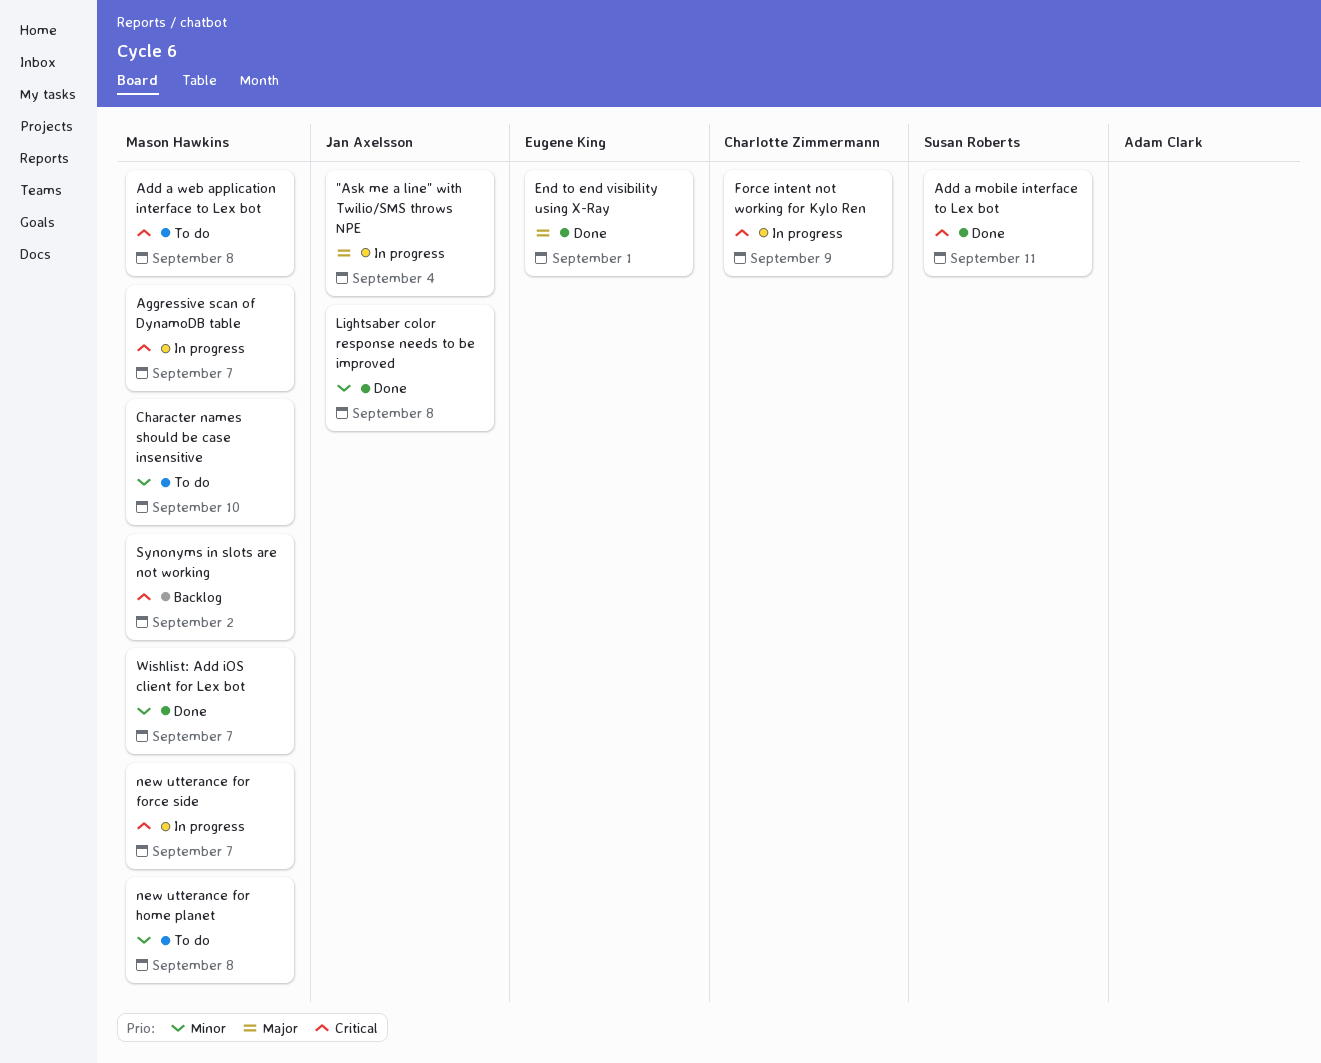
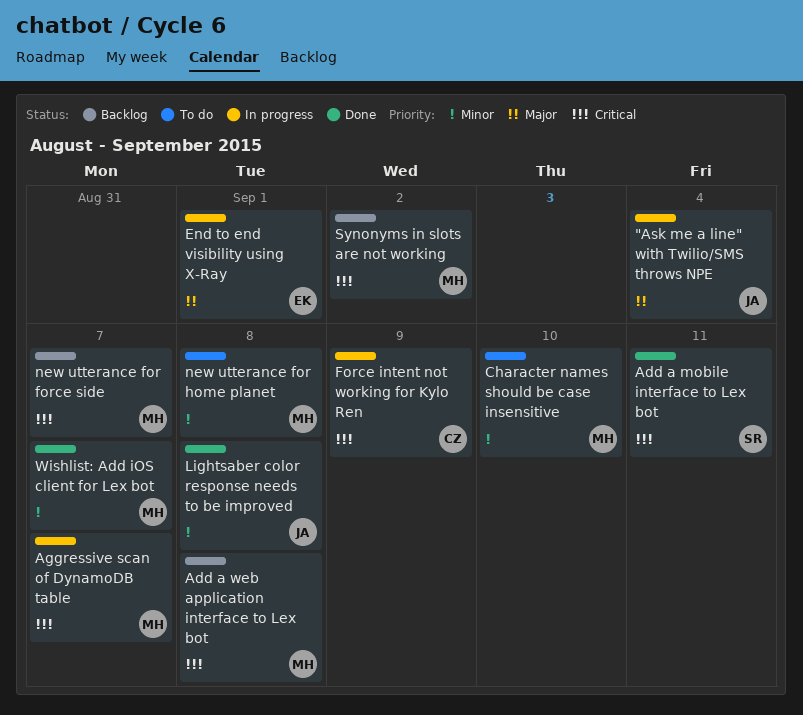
Add a web application interface to Lex bot, status: To do -> Backlog
End to end visibility using X-Ray, status: Done -> In progress
new utterance for force side, status: In progress -> Backlog

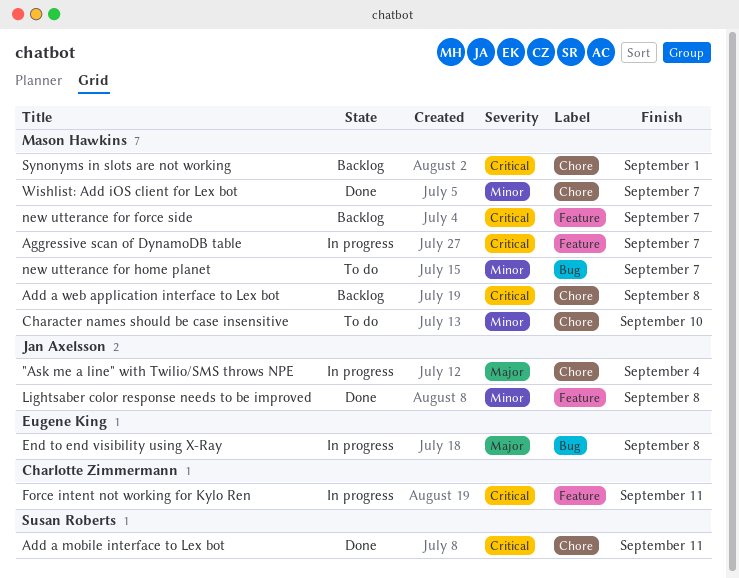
End to end visibility using X-Ray, due: Sep 1 -> Sep 8
Force intent not working for Kylo Ren, due: Sep 9 -> Sep 11
new utterance for home planet, due: Sep 8 -> Sep 7
Synonyms in slots are not working, due: Sep 2 -> Sep 1

